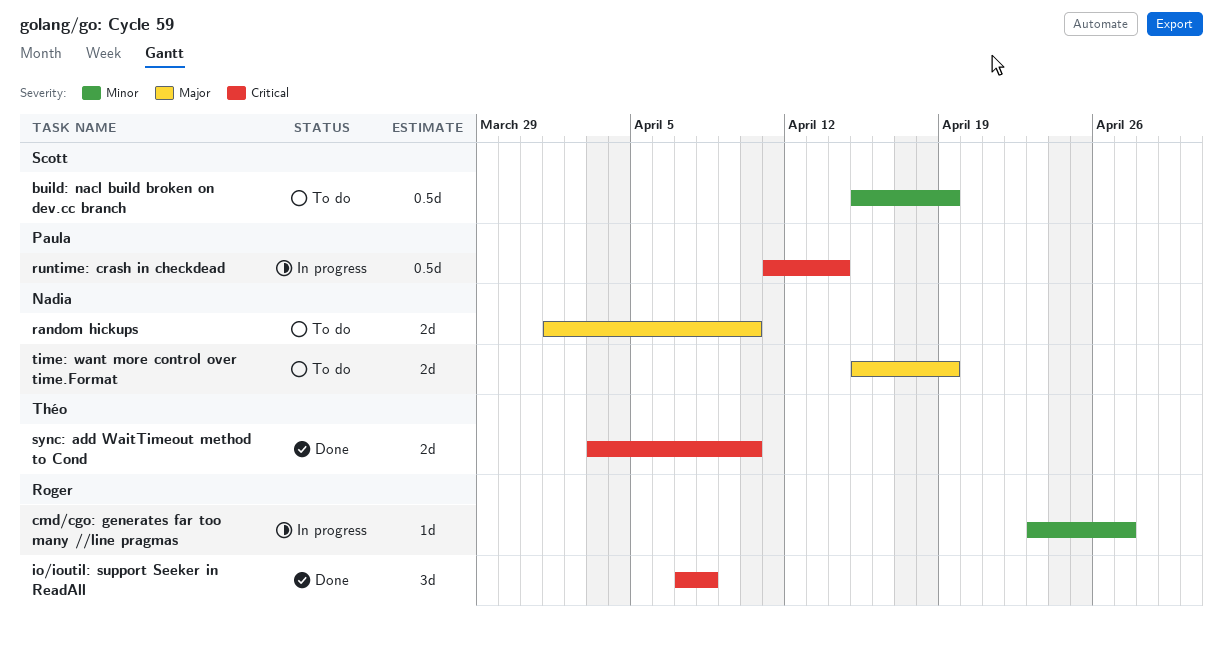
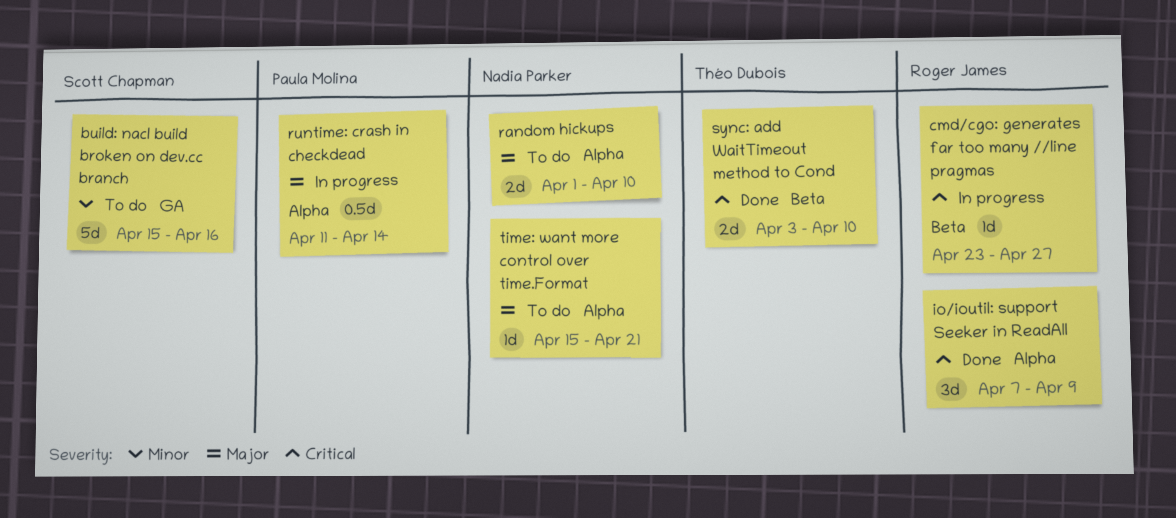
build: nacl build broken on dev.cc branch, estimate: 0.5d -> 5d
build: nacl build broken on dev.cc branch, due: Apr 19 -> Apr 16
cmd/cgo: generates far too many //line pragmas, priority: Minor -> Critical
io/ioutil: support Seeker in ReadAll, due: Apr 8 -> Apr 9
runtime: crash in checkdead, priority: Critical -> Major
time: want more control over time.Format, estimate: 2d -> 1d
time: want more control over time.Format, due: Apr 19 -> Apr 21

